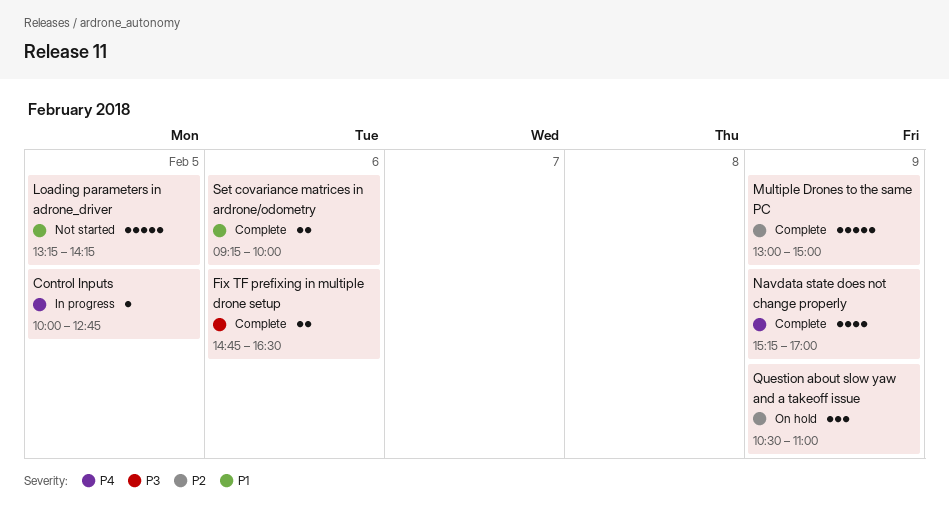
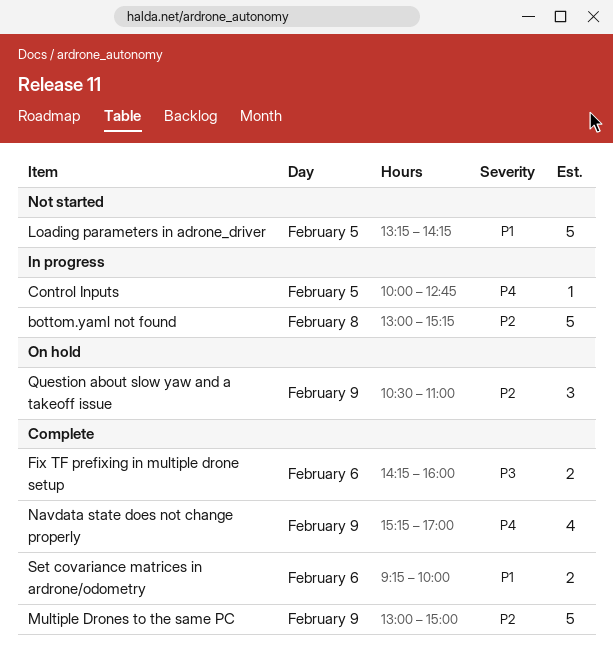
bottom.yaml not found: none -> present
Fix TF prefixing in multiple drone setup, begins: 14:45 -> 14:15
Fix TF prefixing in multiple drone setup, ends: 16:30 -> 16:00

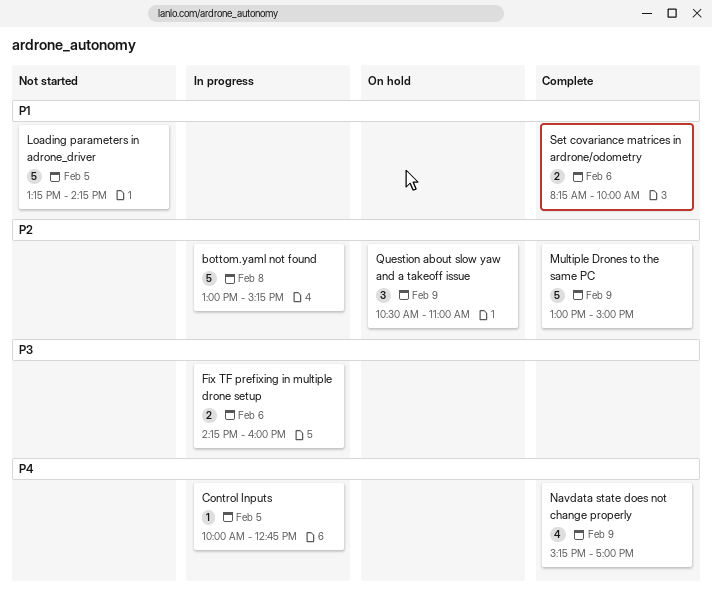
Fix TF prefixing in multiple drone setup, status: Complete -> In progress
Set covariance matrices in ardrone/odometry, begins: 09:15 -> 08:15

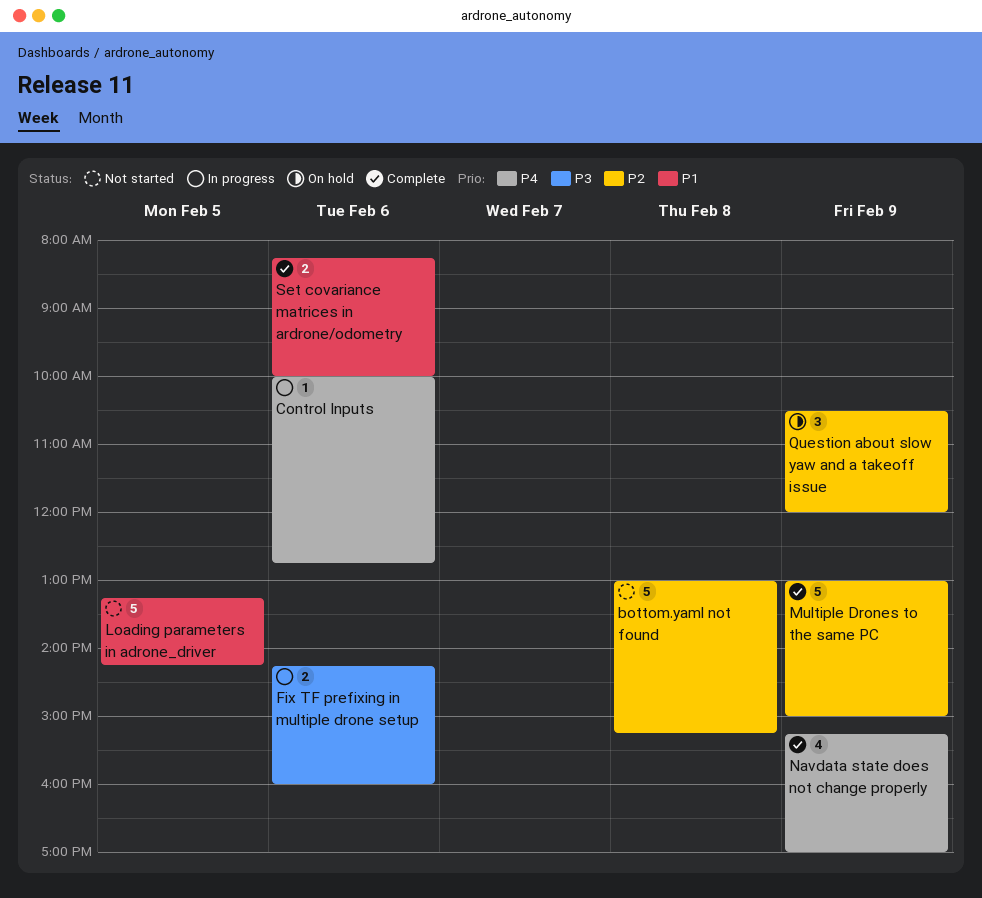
bottom.yaml not found, status: In progress -> Not started
Control Inputs, day: Feb 5 -> Feb 6
Question about slow yaw and a takeoff issue, ends: 11:00 -> 12:00

